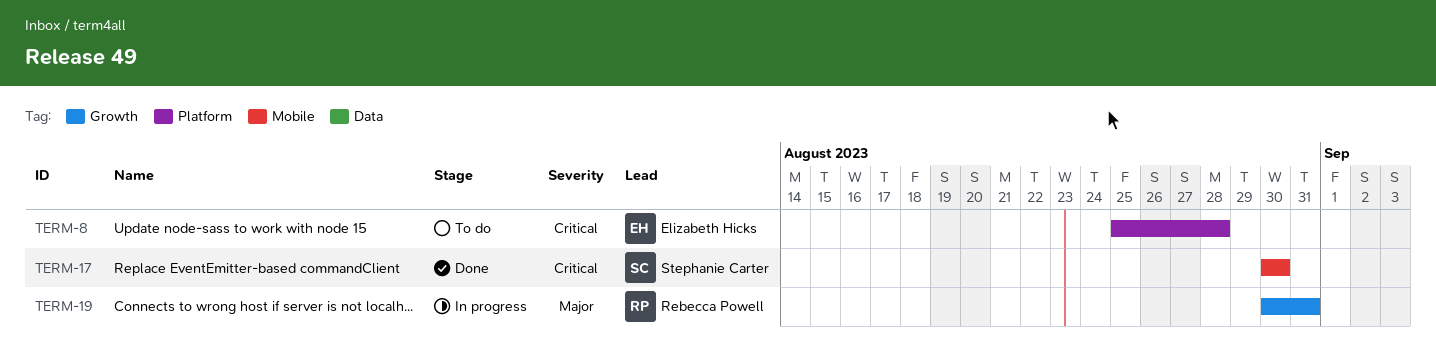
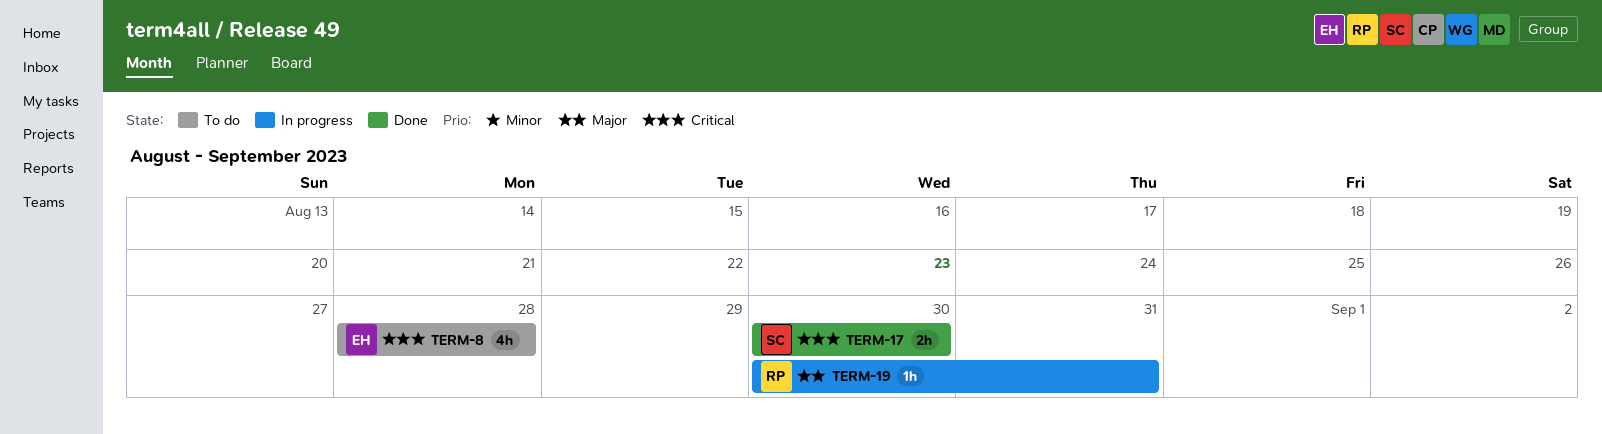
TERM-8, start: Aug 25 -> Aug 28

